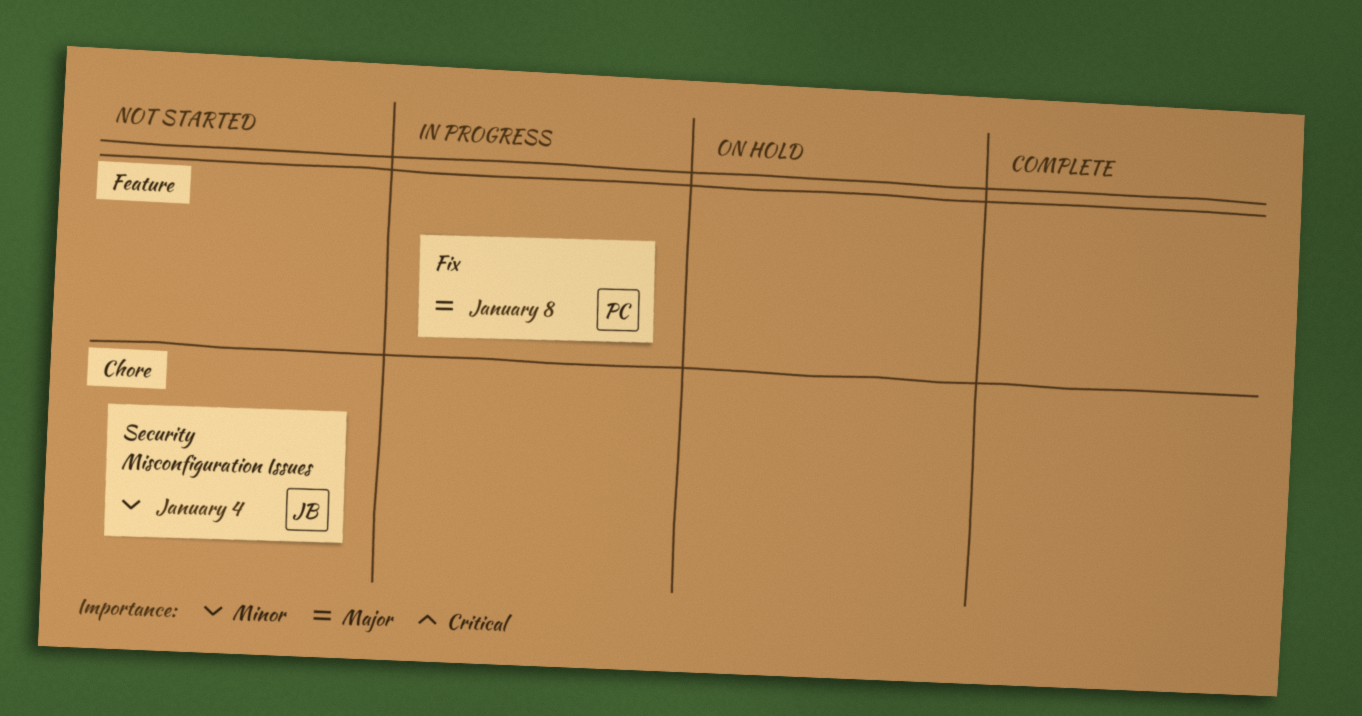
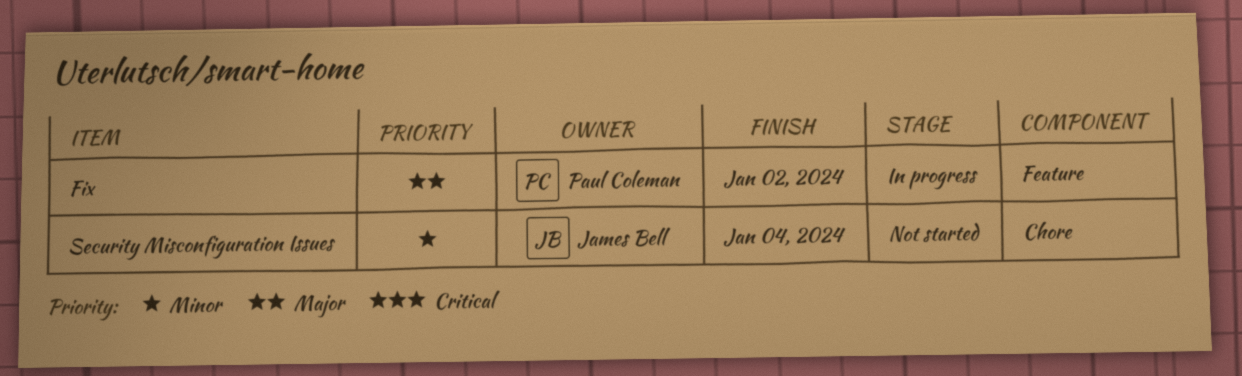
Fix, due: Jan 8 -> Jan 2

